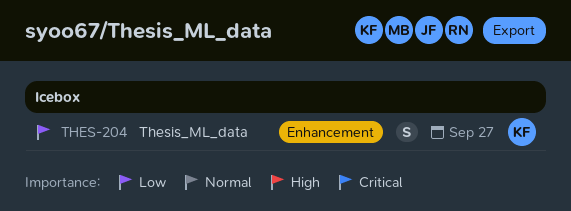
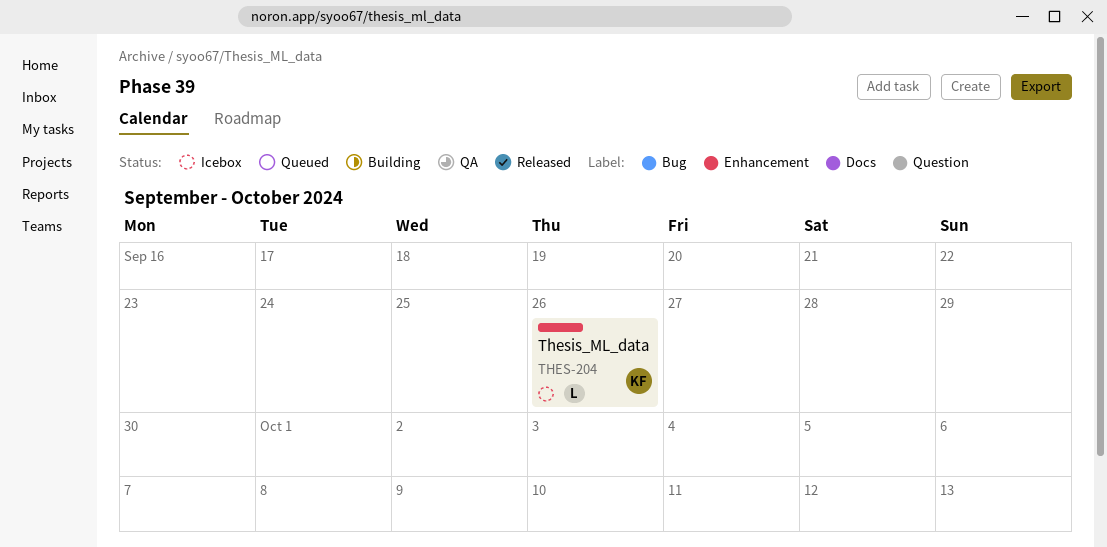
THES-204, estimate: S -> L
THES-204, due: Sep 27 -> Sep 26

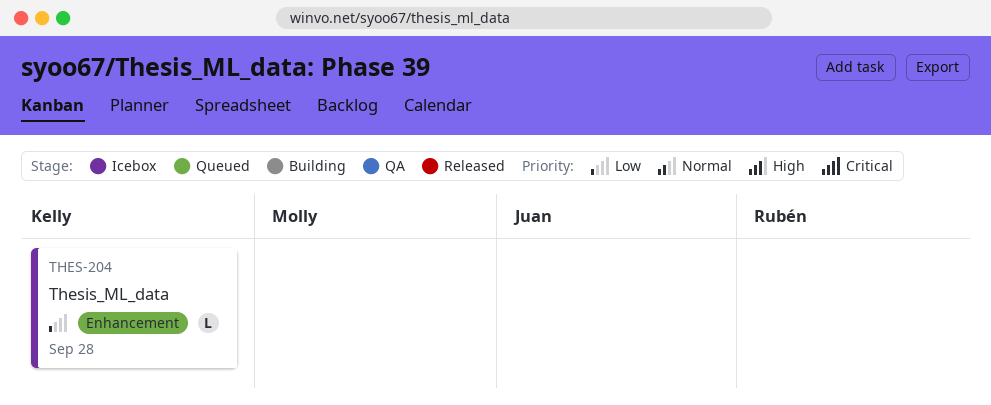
THES-204, due: Sep 26 -> Sep 28

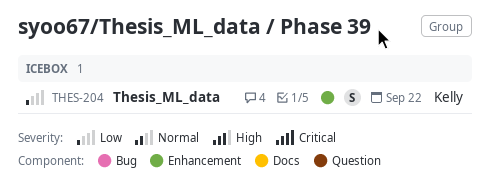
THES-204, estimate: L -> S
THES-204, due: Sep 28 -> Sep 22

